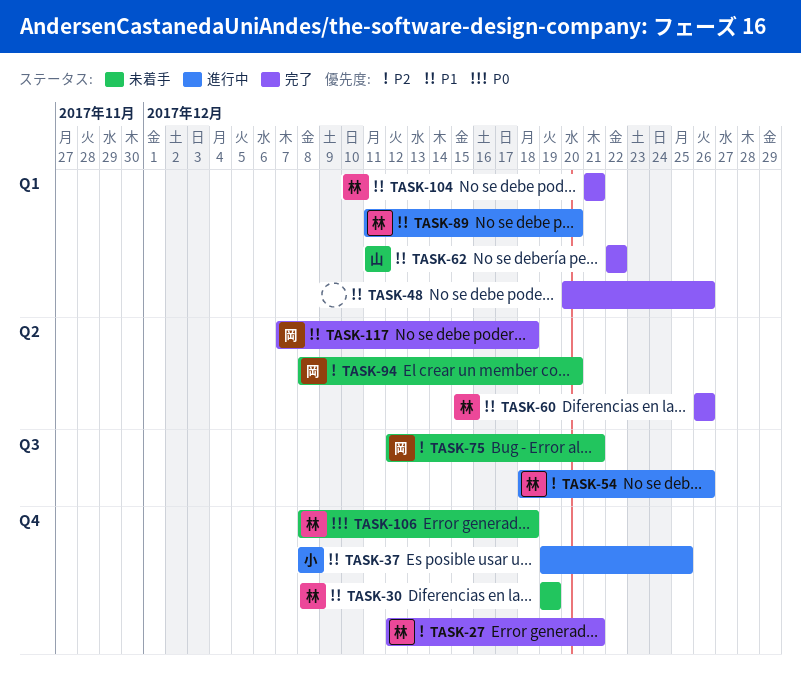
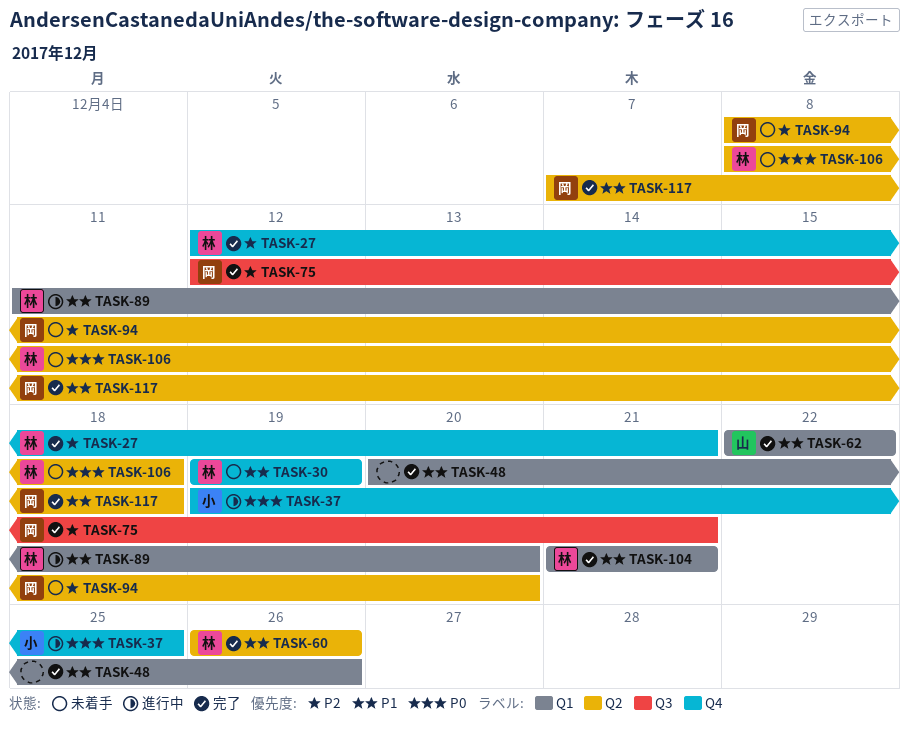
TASK-37, priority: P1 -> P0
TASK-54: present -> none
TASK-75, status: 未着手 -> 完了
TASK-106, label: Q4 -> Q2

